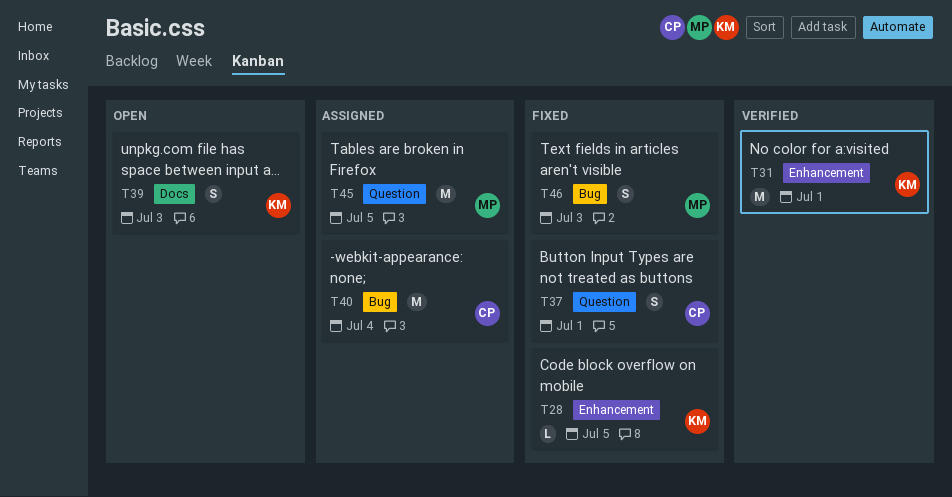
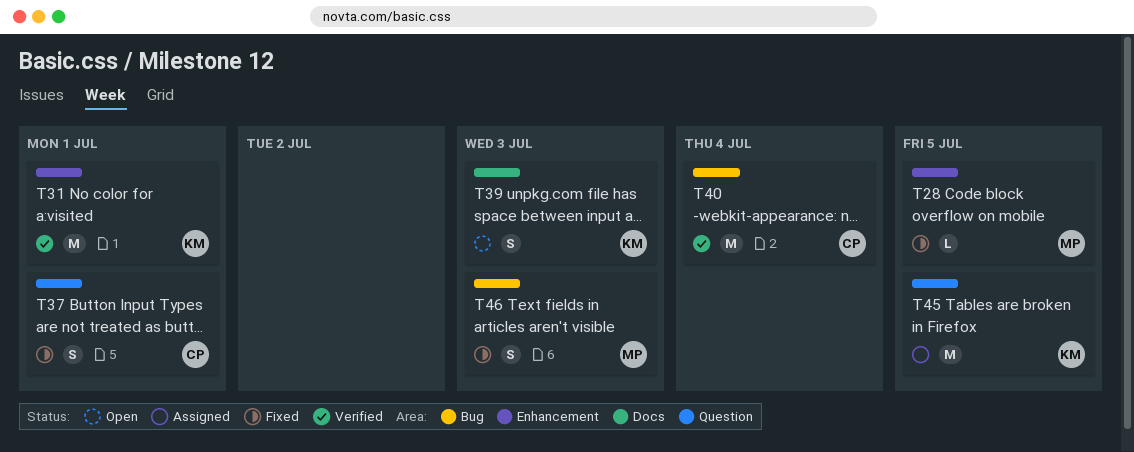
T28, owner: KM -> MP
T40, status: Assigned -> Verified
T45, owner: MP -> KM

